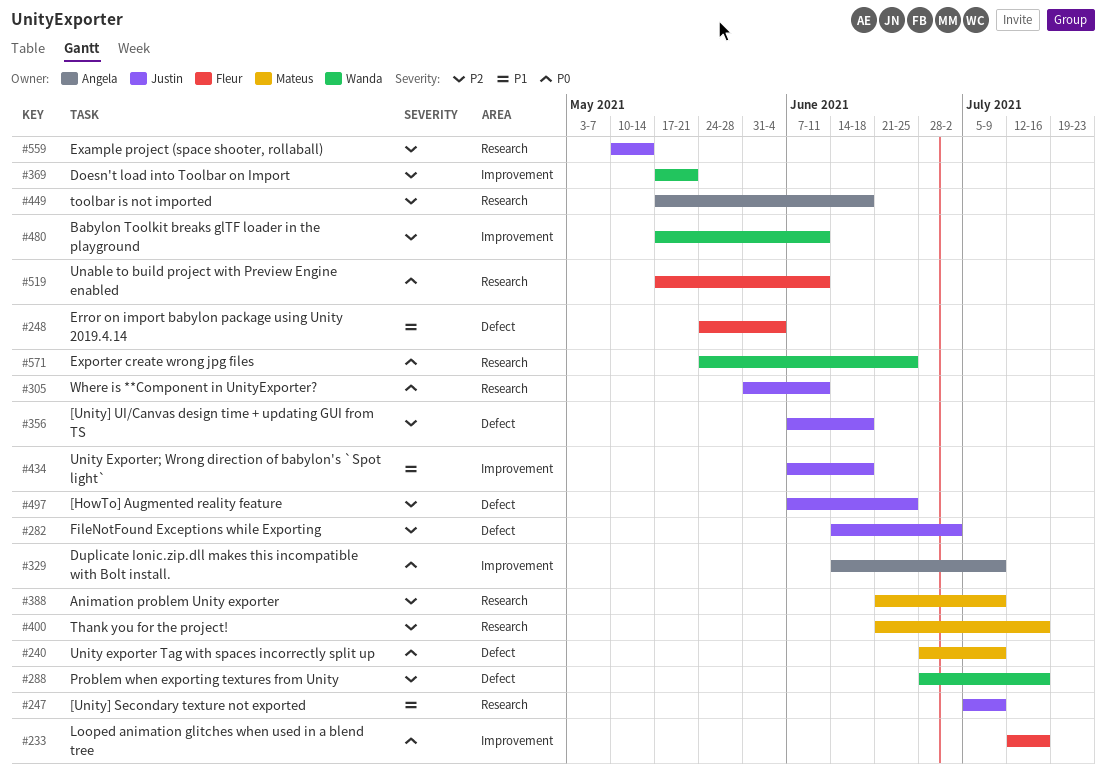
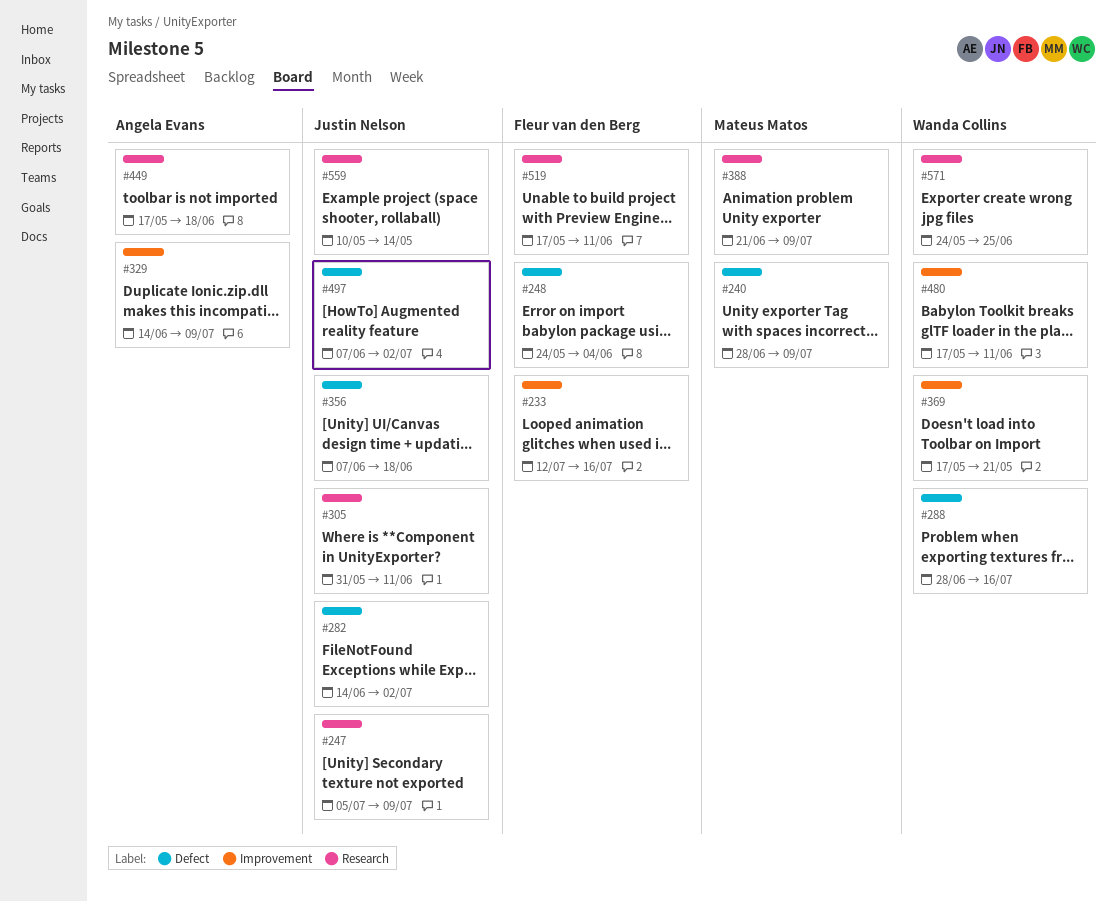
#400: present -> none
#434: present -> none
#497, due: Jun 25 -> Jul 2

